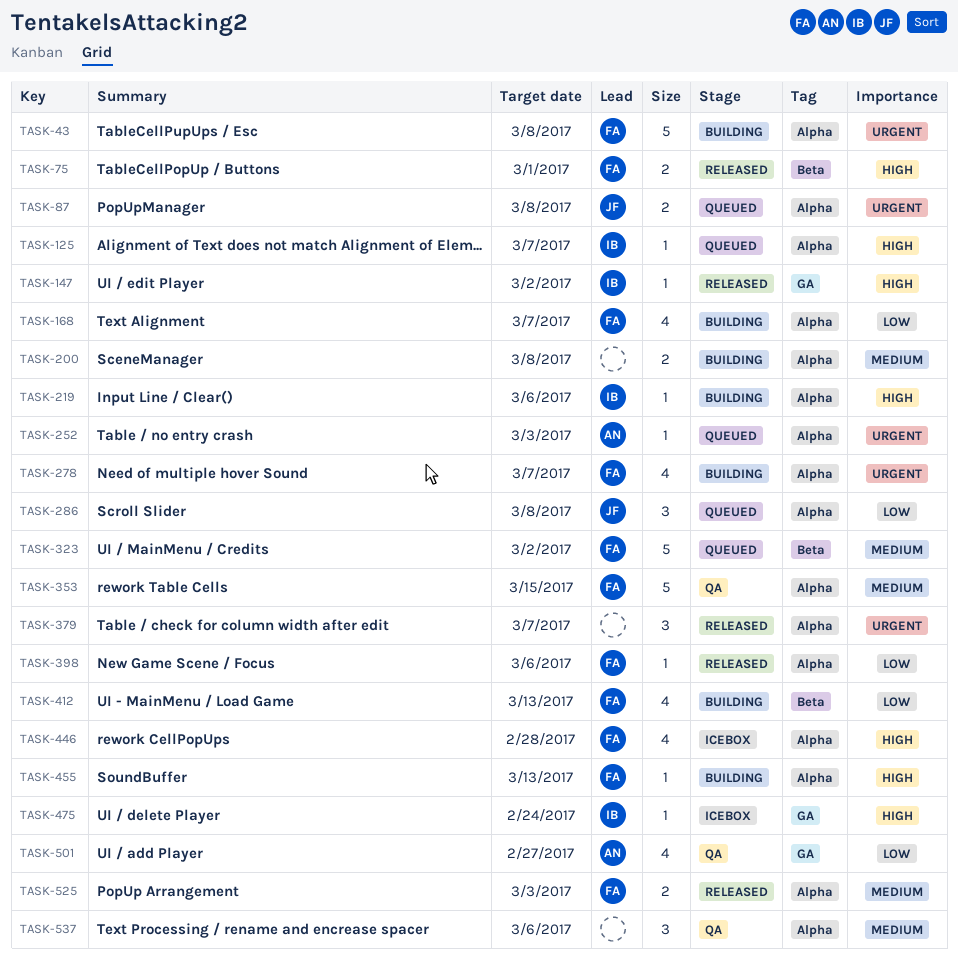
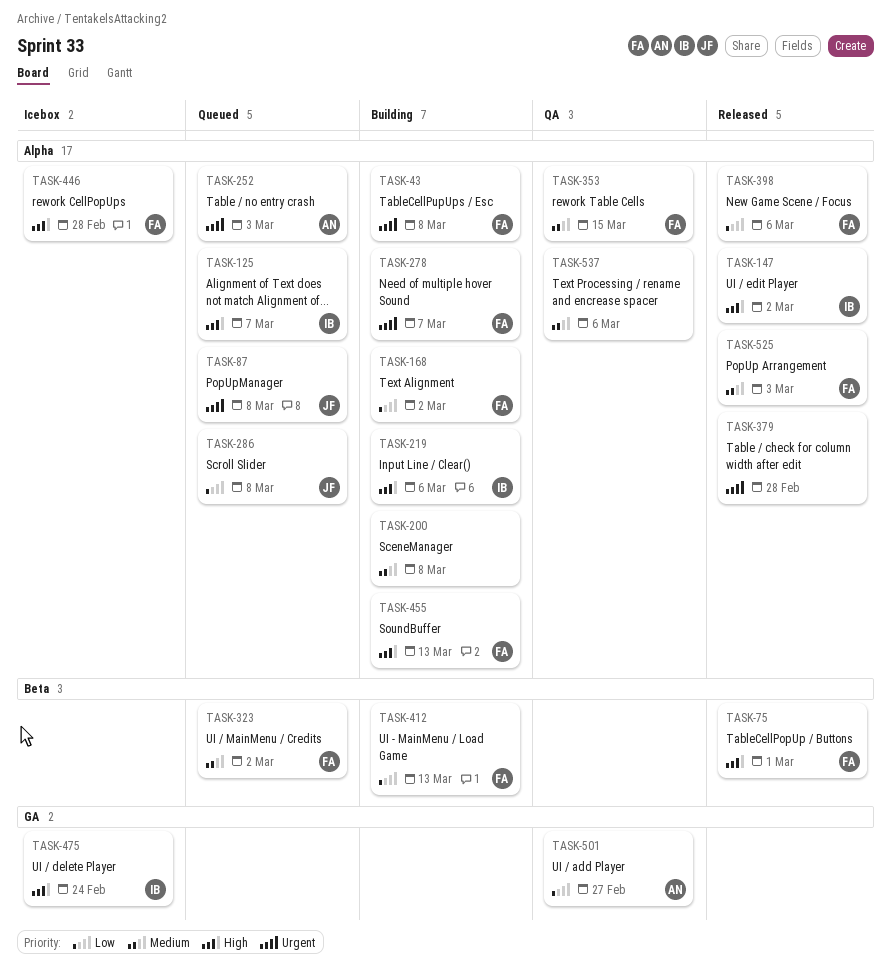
TASK-147, label: GA -> Alpha
TASK-168, due: Mar 7 -> Mar 2
TASK-379, due: Mar 7 -> Feb 28

